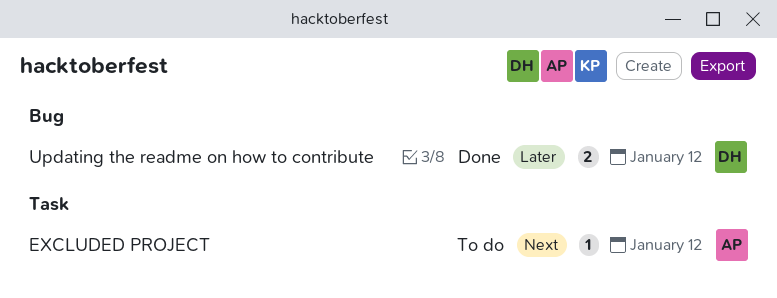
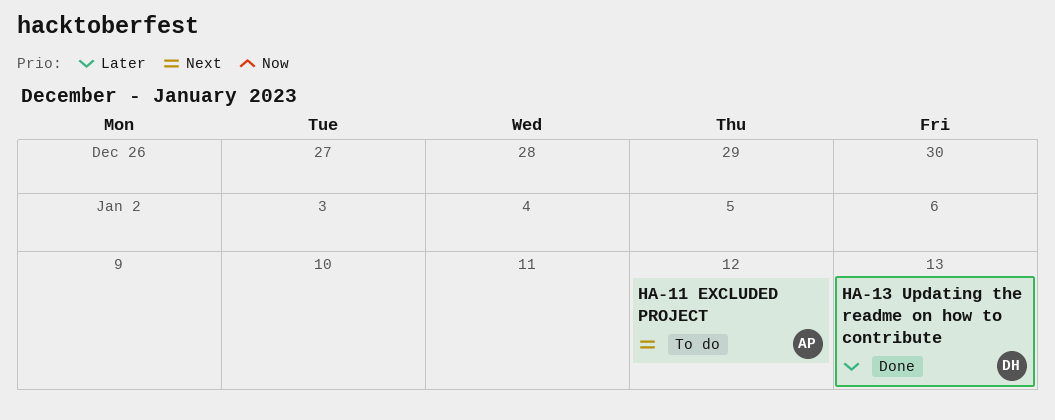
Updating the readme on how to contribute, due: Jan 12 -> Jan 13

